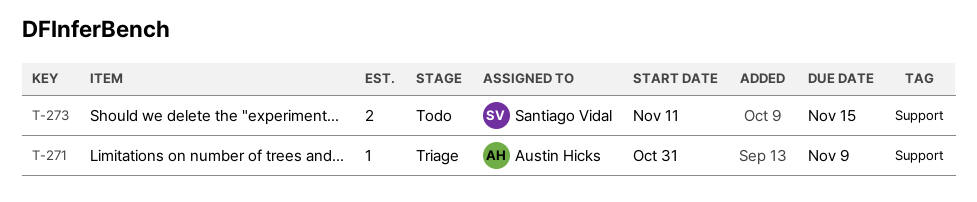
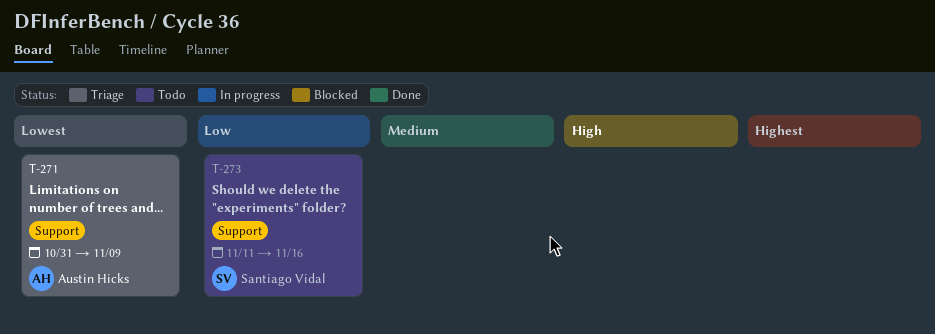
T-273, due: Nov 15 -> Nov 16

